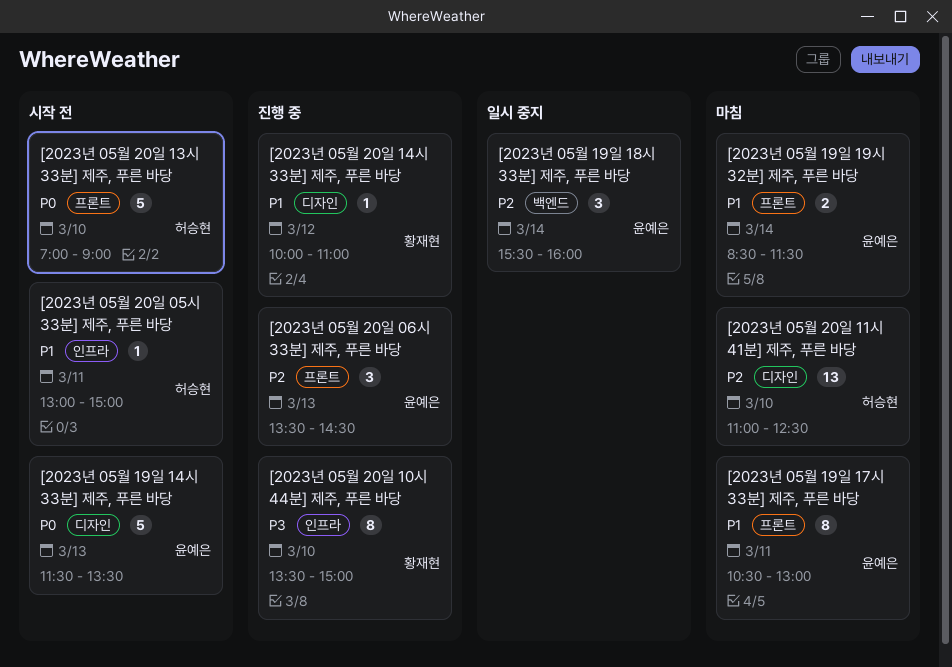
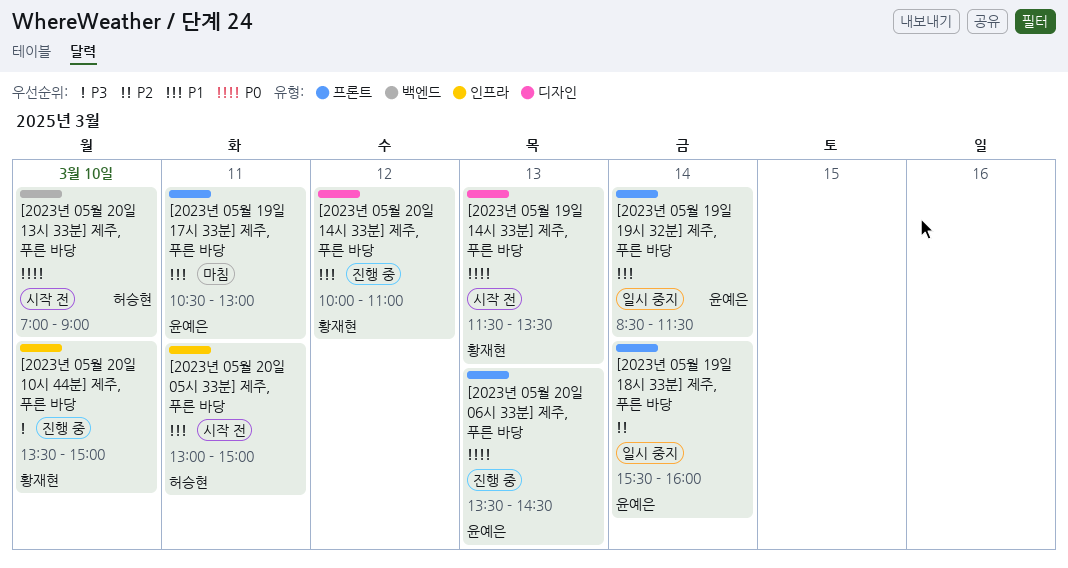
[2023년 05월 19일 14시 33분] 제주, 푸른 바당, owner: 윤예은 -> 황재현
[2023년 05월 19일 18시 33분] 제주, 푸른 바당, label: 백엔드 -> 프론트
[2023년 05월 19일 19시 32분] 제주, 푸른 바당, status: 마침 -> 일시 중지
[2023년 05월 20일 06시 33분] 제주, 푸른 바당, priority: P2 -> P0
[2023년 05월 20일 11시 41분] 제주, 푸른 바당: present -> none
[2023년 05월 20일 13시 33분] 제주, 푸른 바당, label: 프론트 -> 백엔드

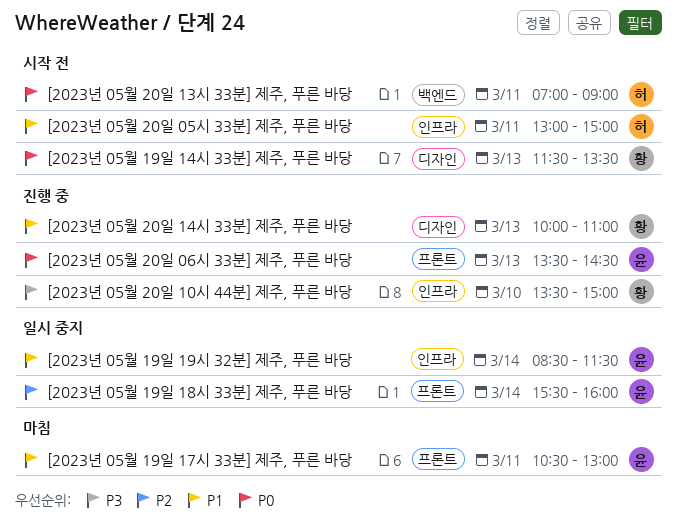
[2023년 05월 19일 19시 32분] 제주, 푸른 바당, label: 프론트 -> 인프라
[2023년 05월 20일 13시 33분] 제주, 푸른 바당, day: Mar 10 -> Mar 11
[2023년 05월 20일 14시 33분] 제주, 푸른 바당, day: Mar 12 -> Mar 13

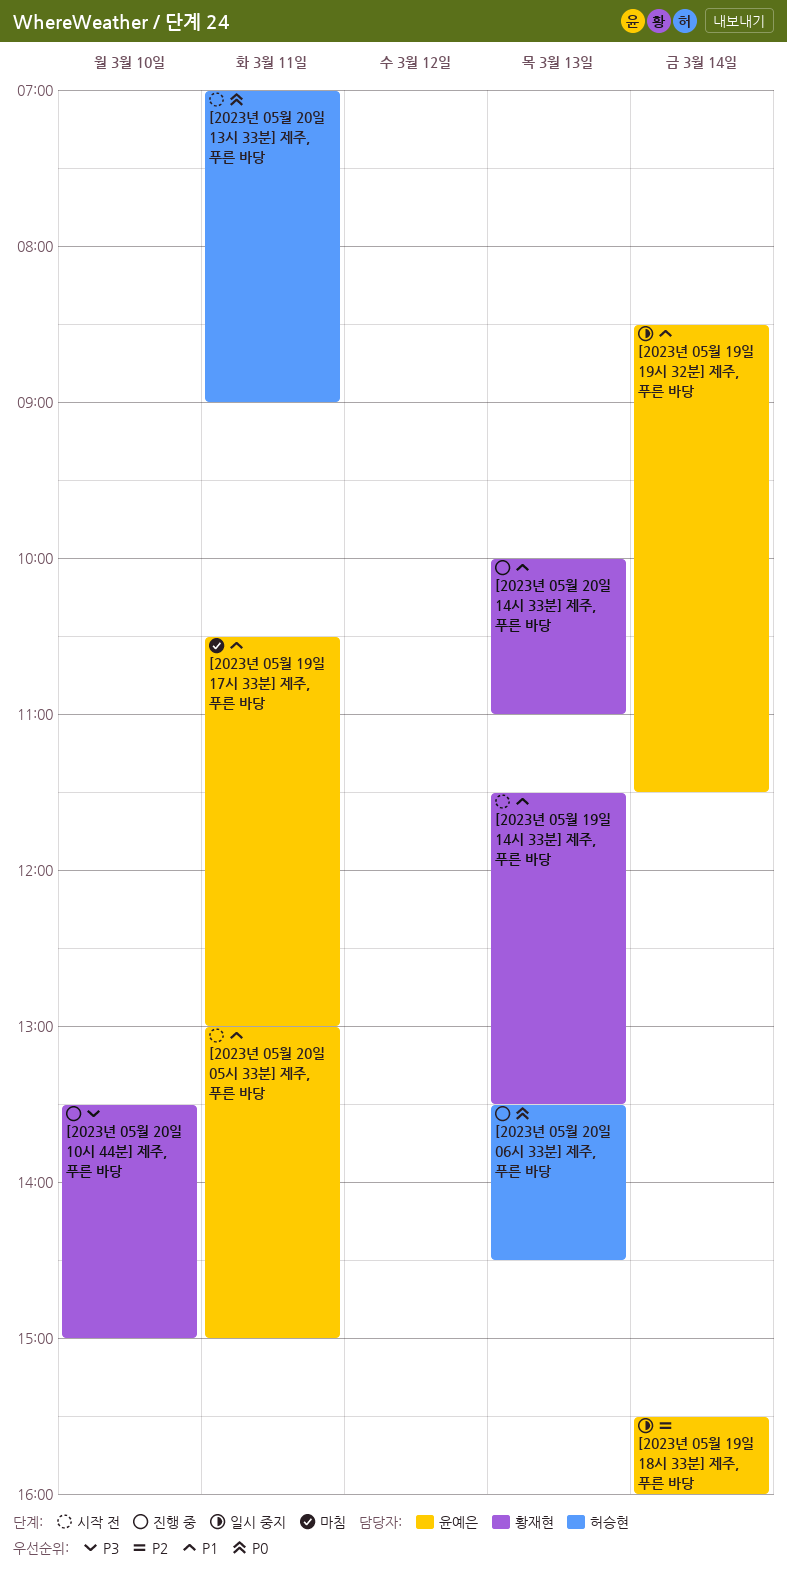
[2023년 05월 19일 14시 33분] 제주, 푸른 바당, priority: P0 -> P1
[2023년 05월 20일 05시 33분] 제주, 푸른 바당, owner: 허승현 -> 윤예은
[2023년 05월 20일 06시 33분] 제주, 푸른 바당, owner: 윤예은 -> 허승현

